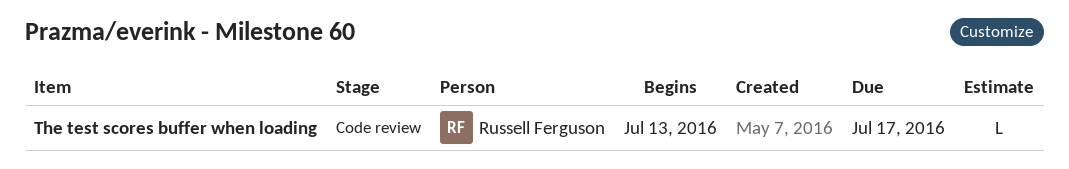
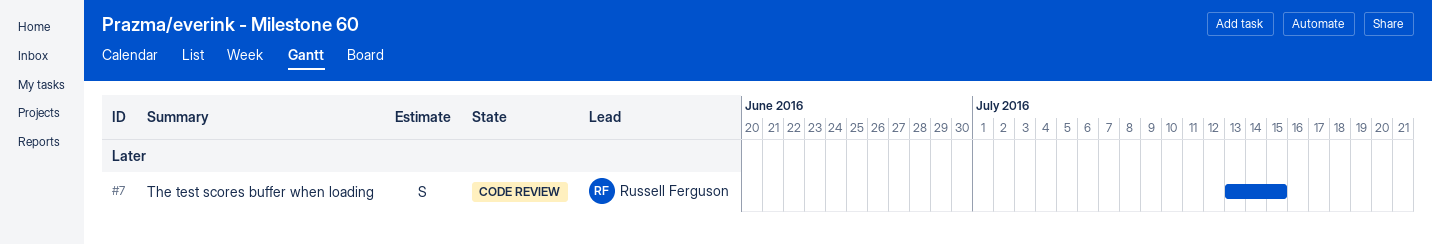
The test scores buffer when loading, estimate: L -> S
The test scores buffer when loading, due: Jul 17 -> Jul 15

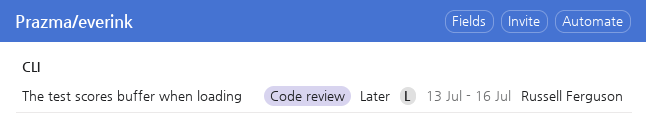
The test scores buffer when loading, estimate: S -> L
The test scores buffer when loading, due: Jul 15 -> Jul 16

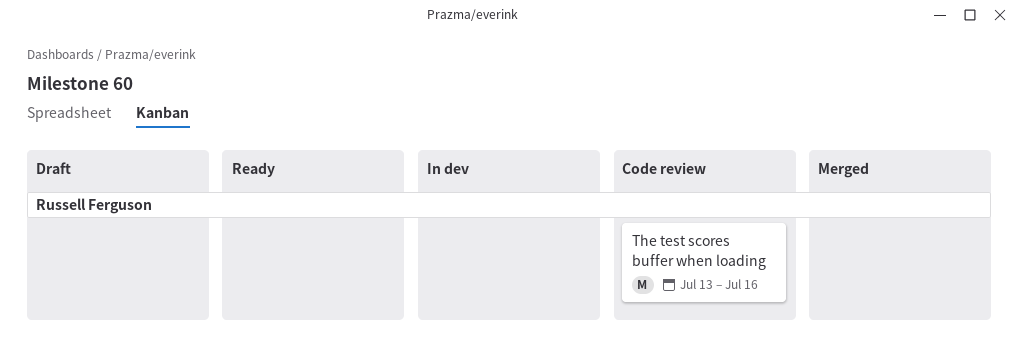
The test scores buffer when loading, estimate: L -> M

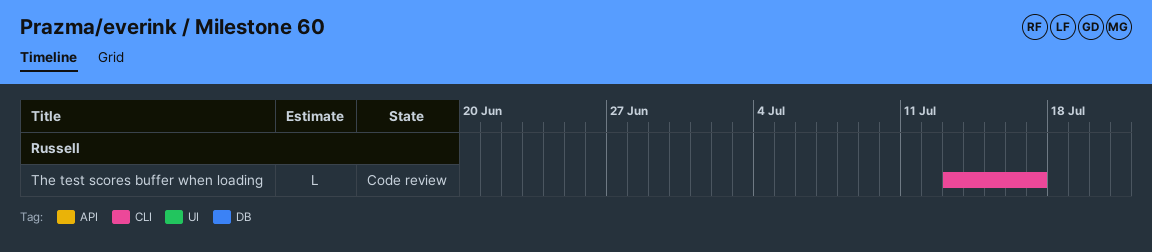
The test scores buffer when loading, estimate: M -> L
The test scores buffer when loading, due: Jul 16 -> Jul 17

